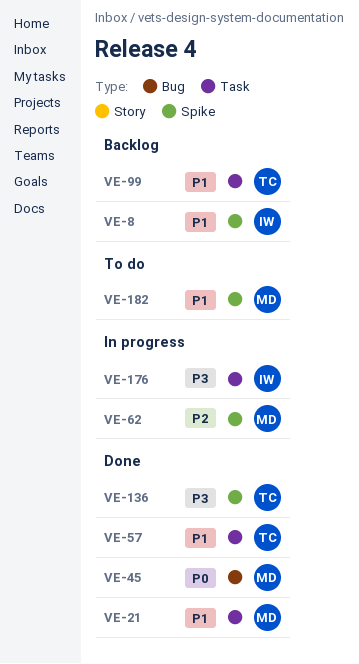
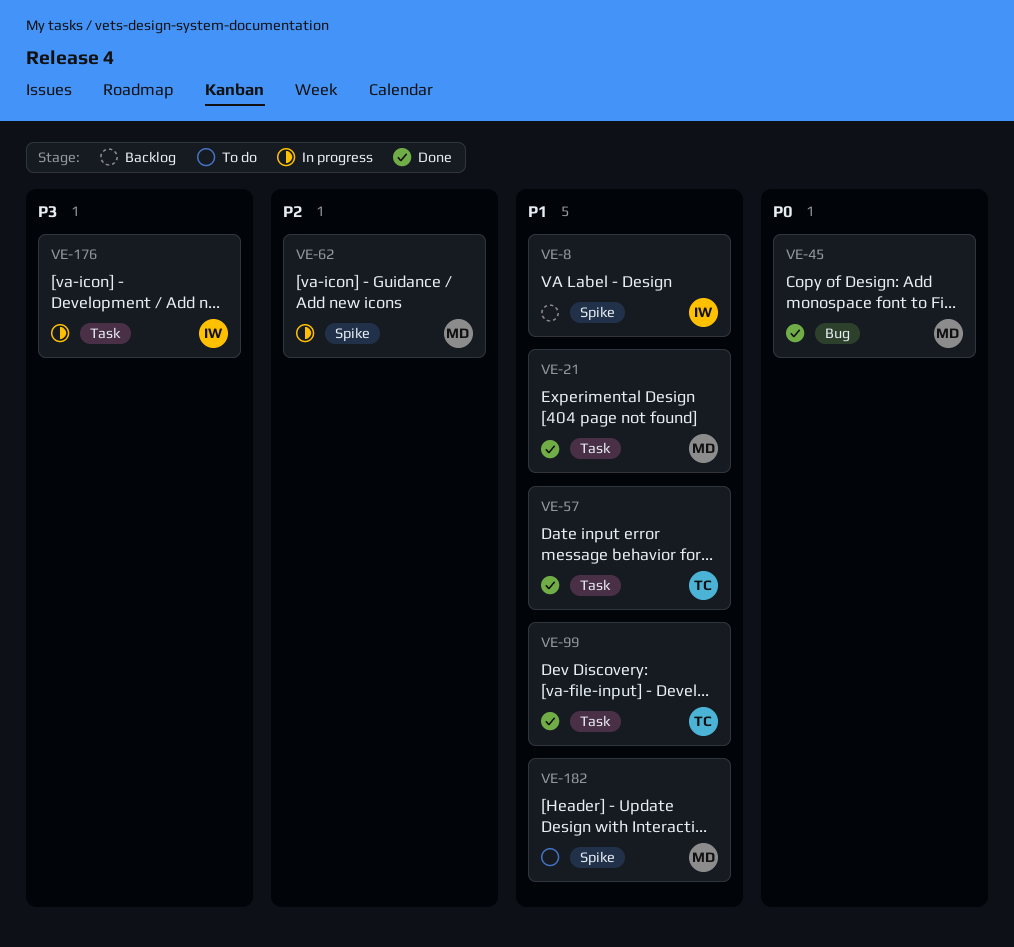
VE-99, status: Backlog -> Done
VE-136: present -> none

